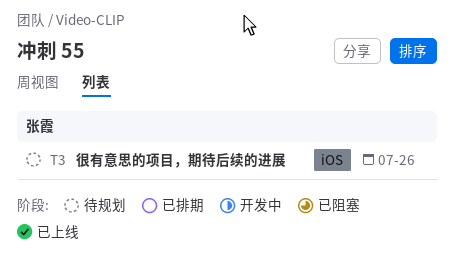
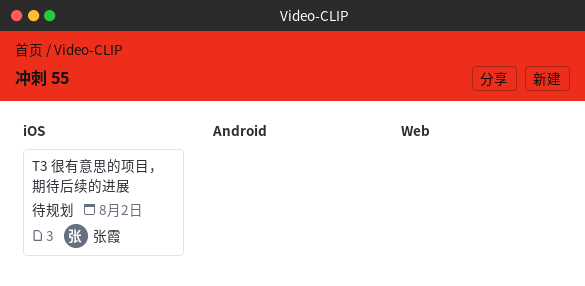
T3, due: Jul 26 -> Aug 2

